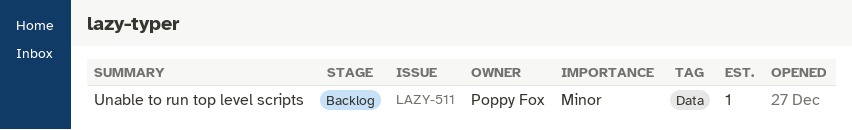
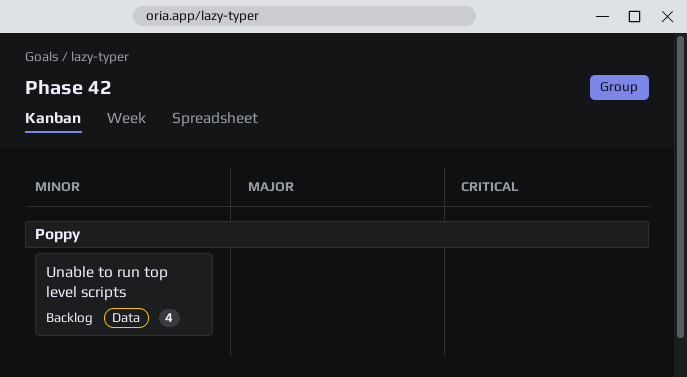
Unable to run top level scripts, estimate: 1 -> 4

